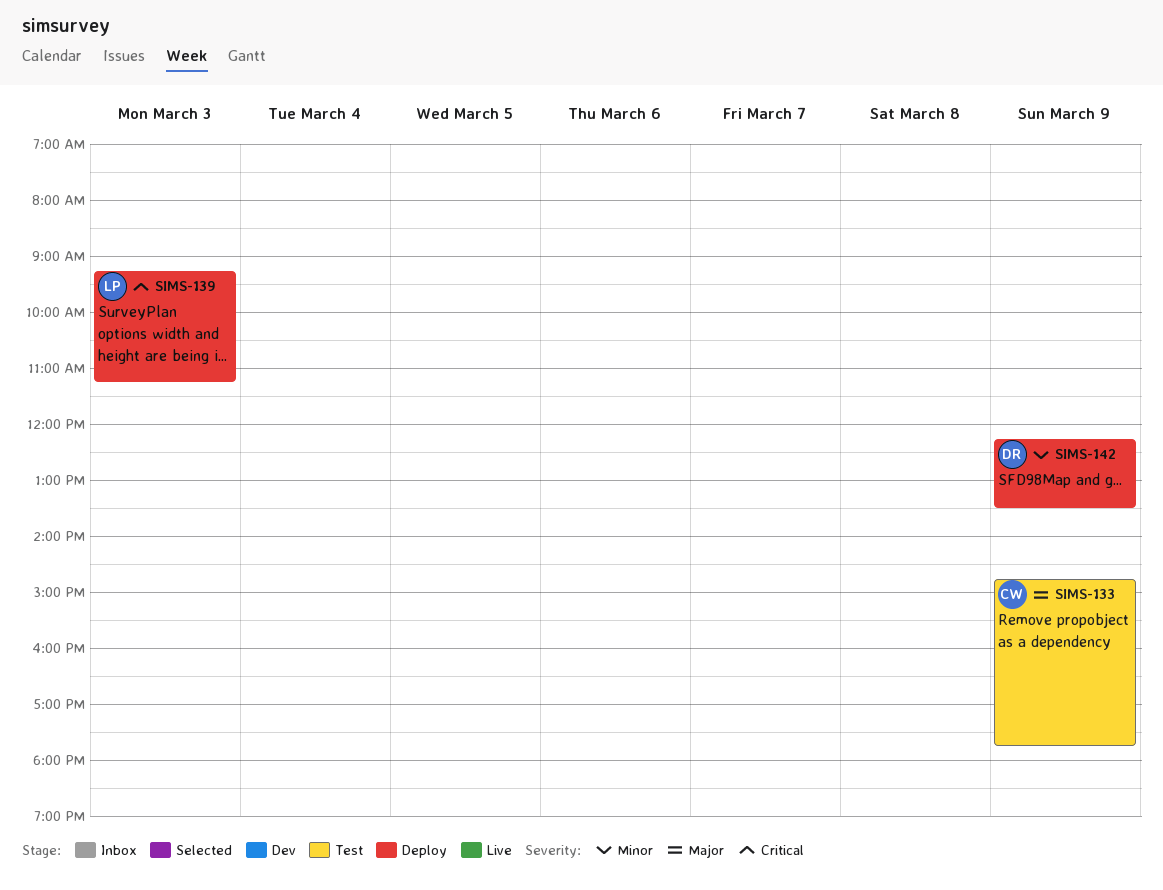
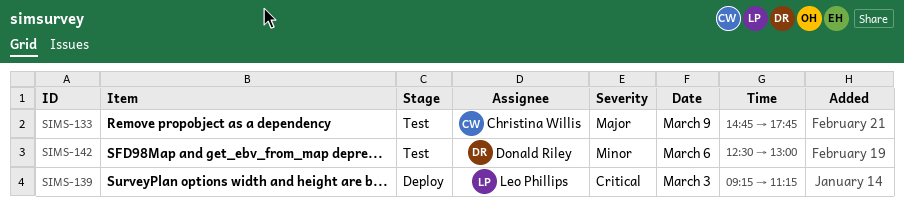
SIMS-142, status: Deploy -> Test
SIMS-142, day: Mar 9 -> Mar 6
SIMS-142, begins: 12:15 -> 12:30
SIMS-142, ends: 13:30 -> 13:00

